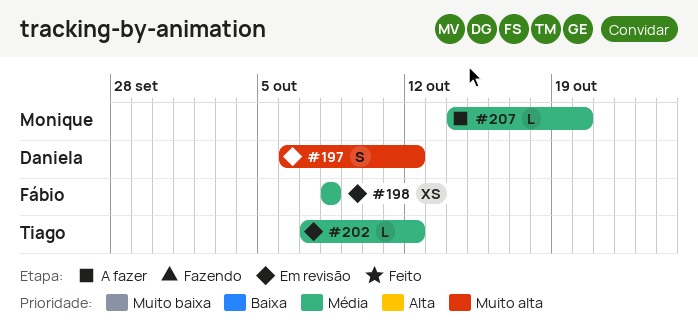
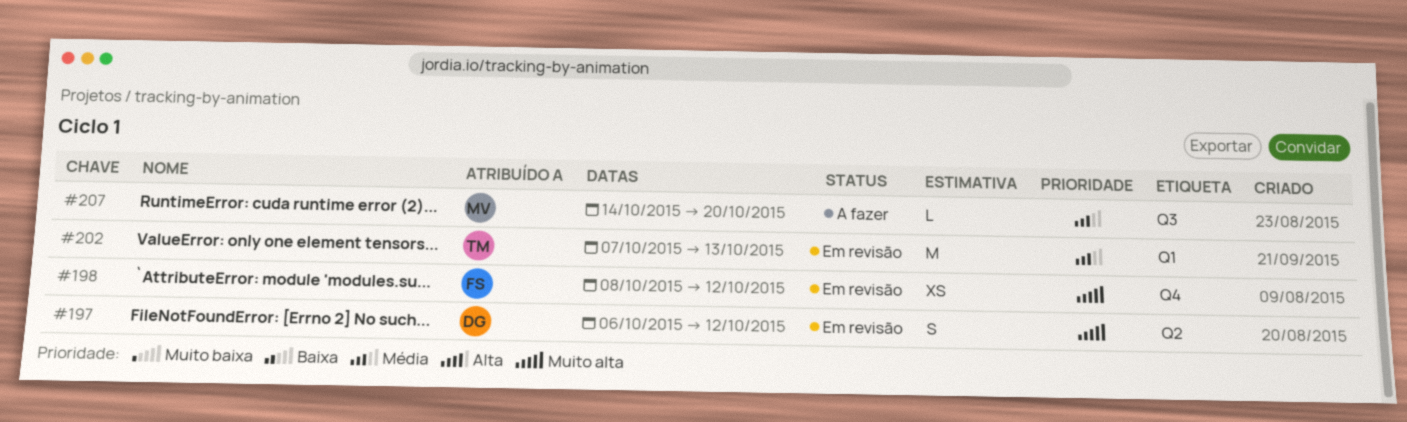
#198, priority: Média -> Muito alta
#198, due: Oct 8 -> Oct 12
#202, estimate: L -> M
#202, due: Oct 12 -> Oct 13

